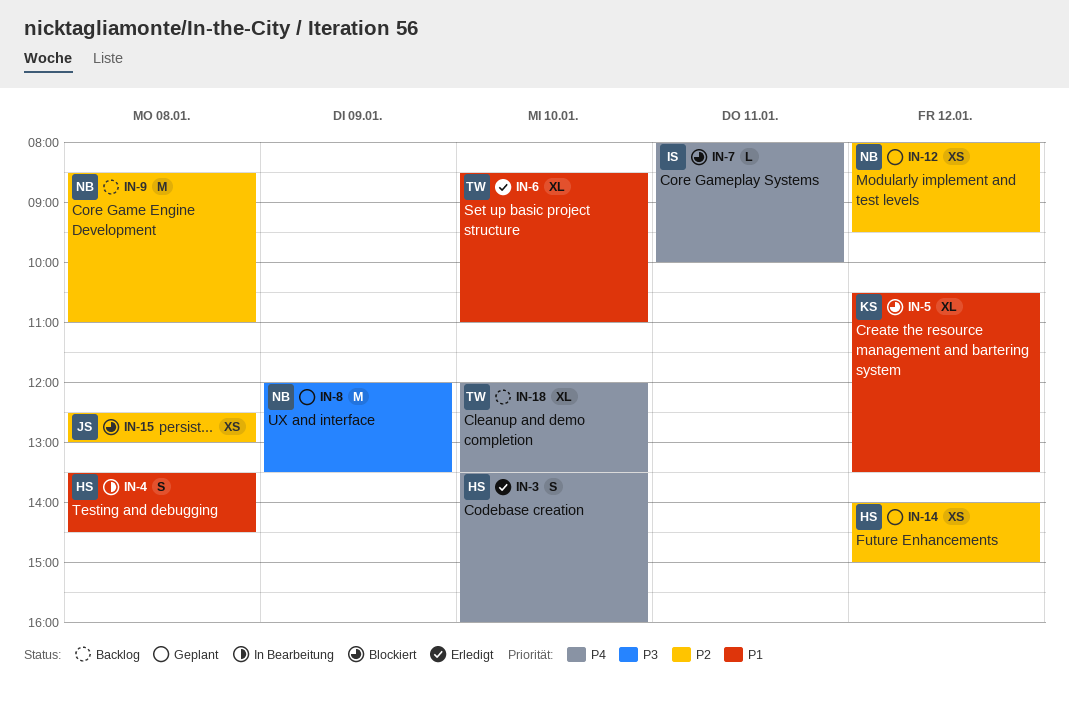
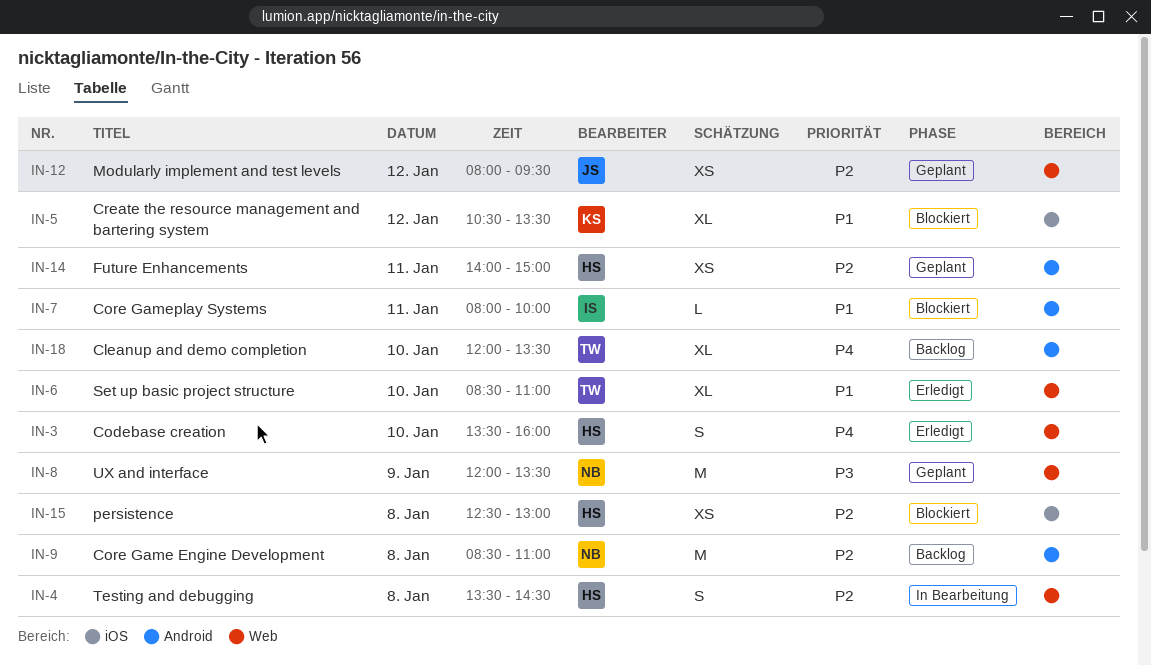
IN-4, priority: P1 -> P2
IN-7, priority: P4 -> P1
IN-12, owner: NB -> JS
IN-14, day: Jan 12 -> Jan 11
IN-15, owner: JS -> HS

